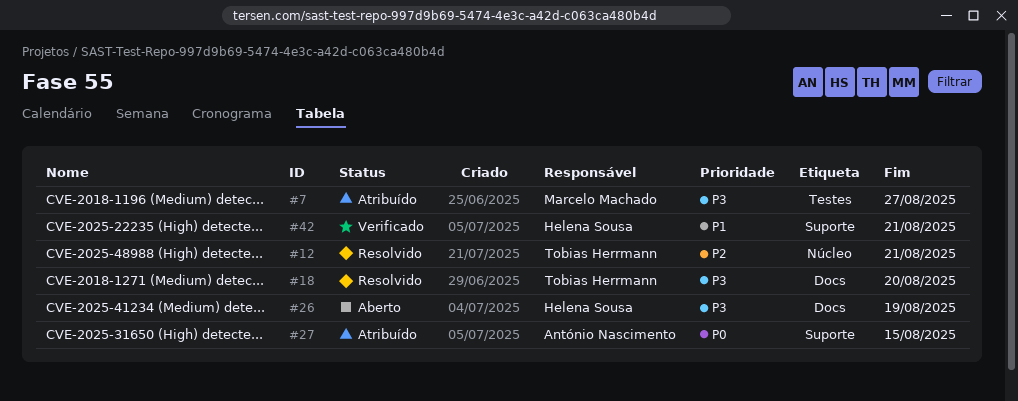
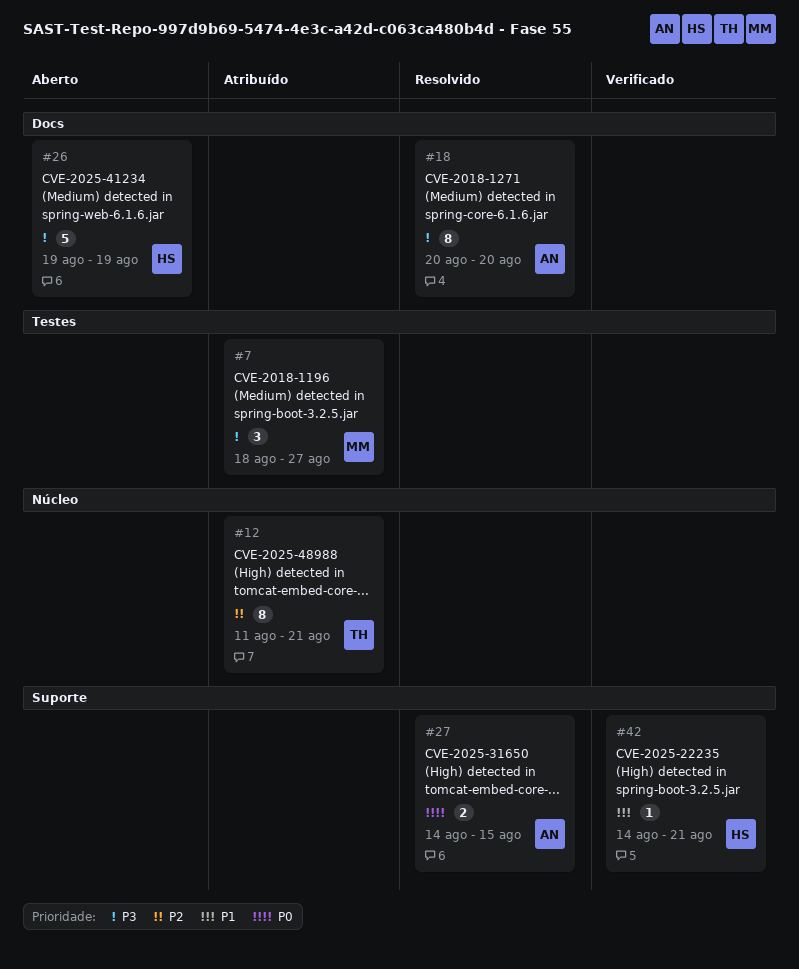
#12, status: Resolvido -> Atribuído
#18, owner: Tobias Herrmann -> António Nascimento
#27, status: Atribuído -> Resolvido

